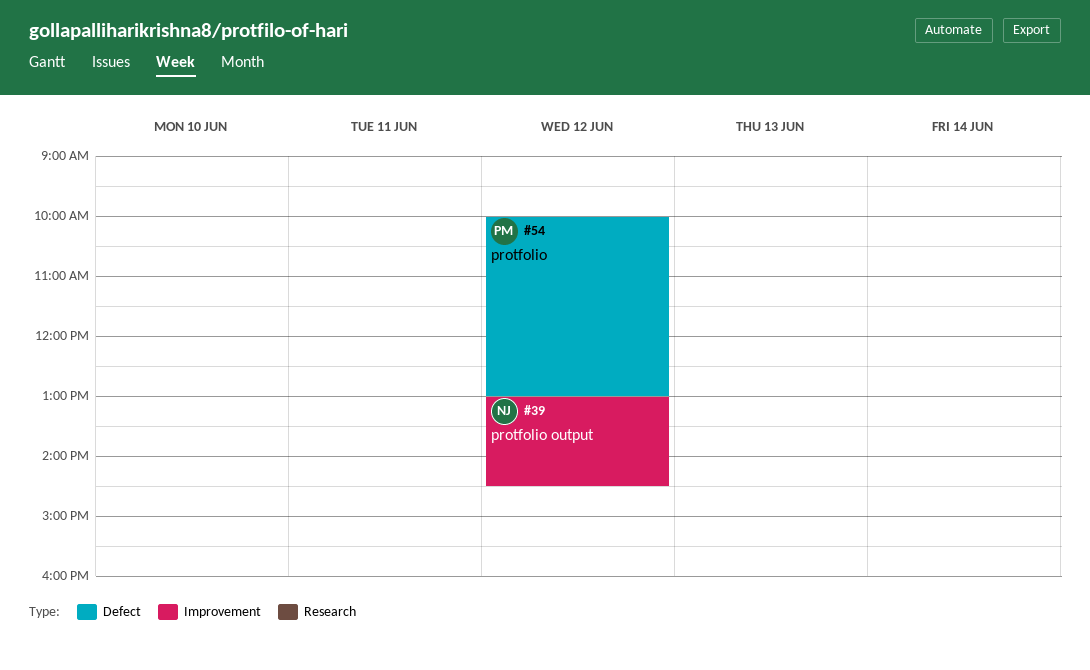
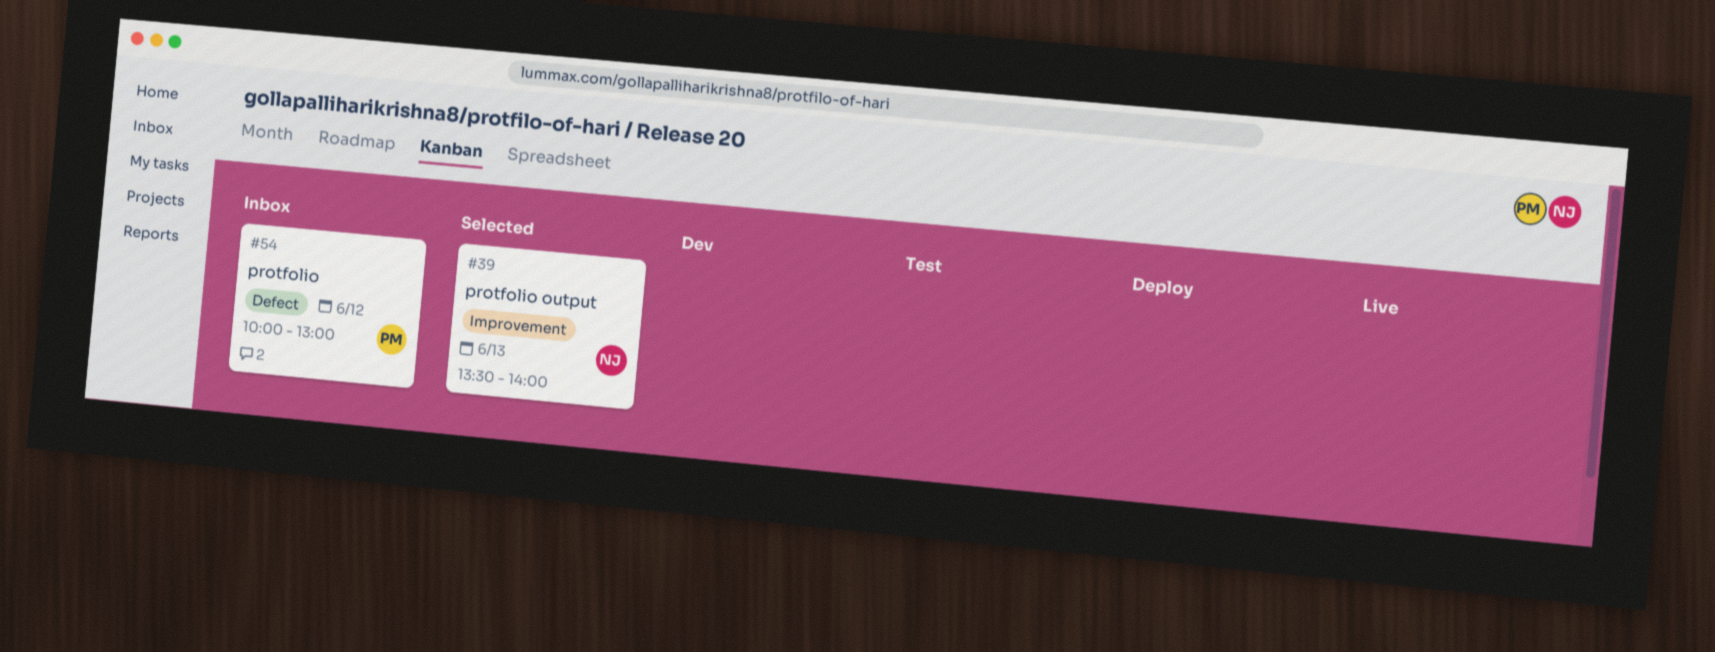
#39, day: Jun 12 -> Jun 13
#39, begins: 13:00 -> 13:30
#39, ends: 14:30 -> 14:00

